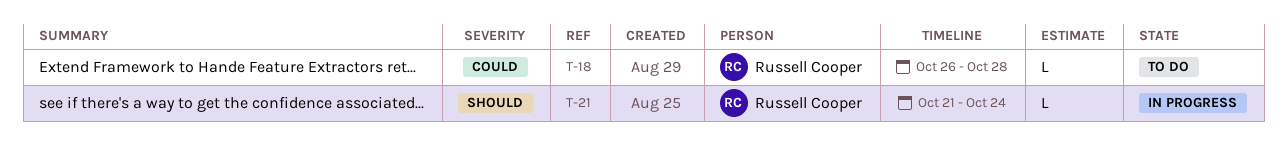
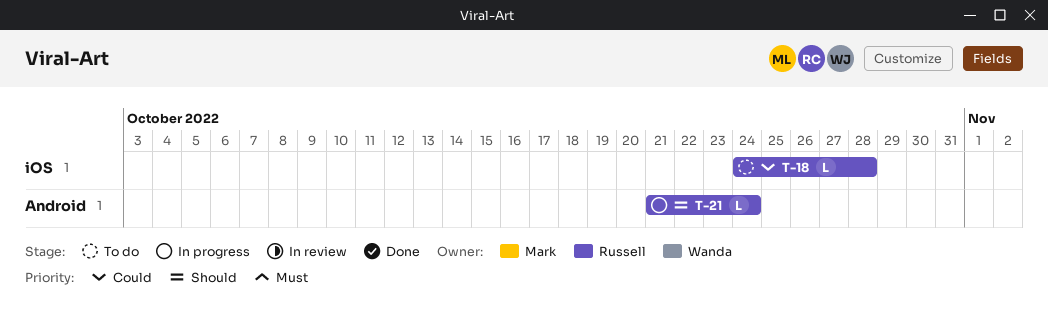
T-18, start: Oct 26 -> Oct 24

